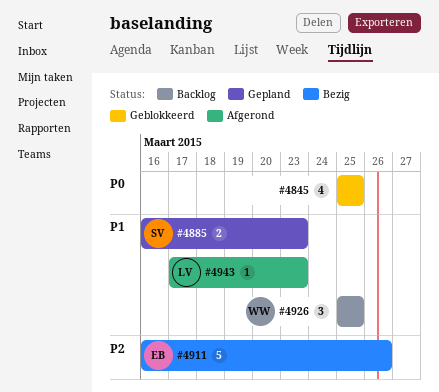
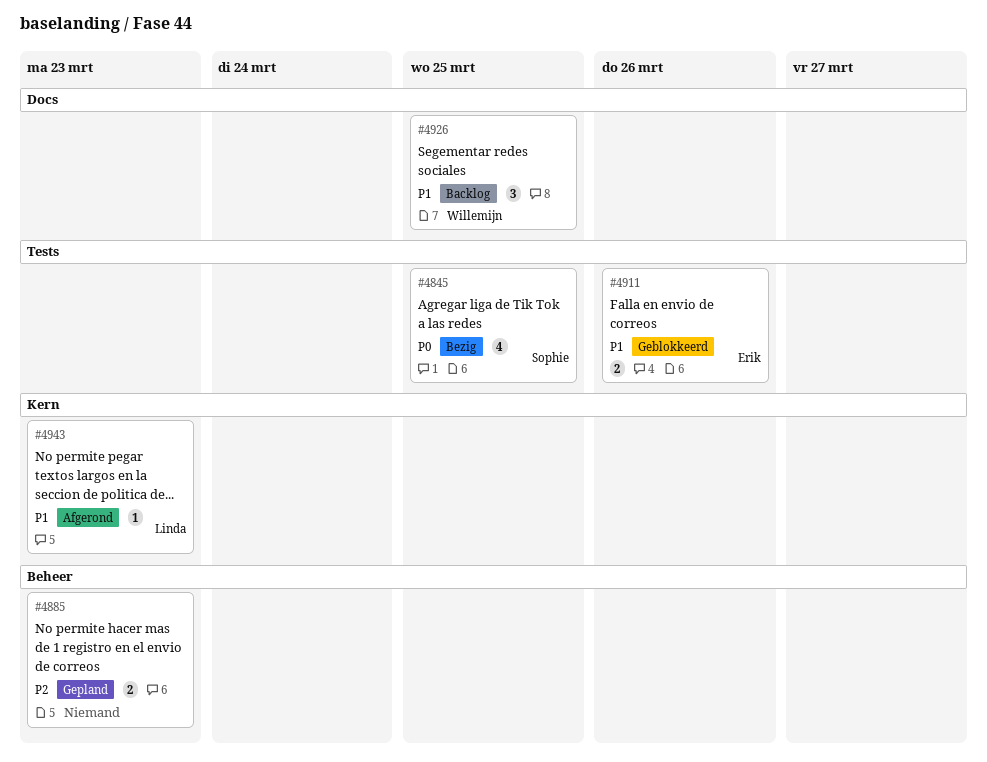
#4845, status: Geblokkeerd -> Bezig
#4845, owner: none -> Sophie
#4885, owner: Sophie -> none
#4885, priority: P1 -> P2
#4911, status: Bezig -> Geblokkeerd
#4911, priority: P2 -> P1
#4911, estimate: 5 -> 2

